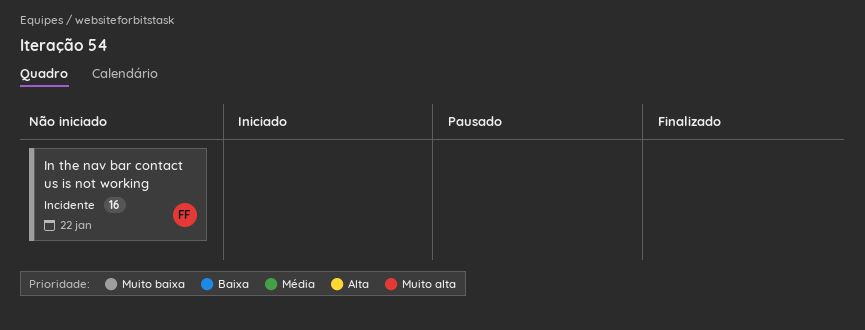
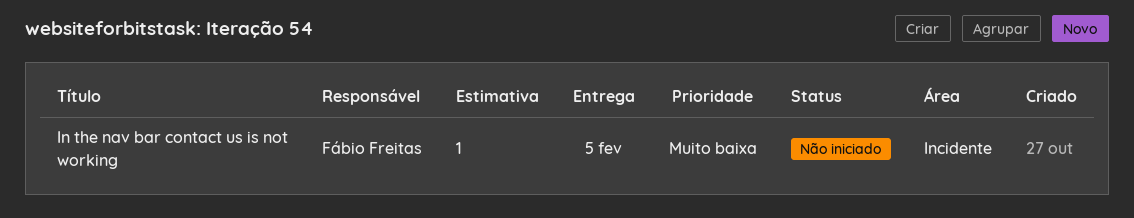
In the nav bar contact us is not working, estimate: 16 -> 1
In the nav bar contact us is not working, due: Jan 22 -> Feb 5

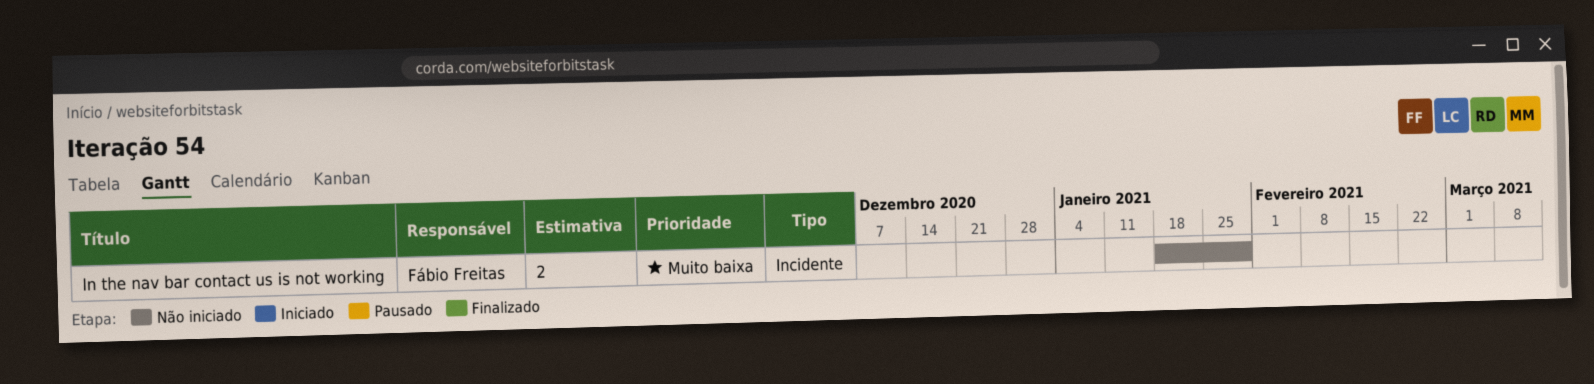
In the nav bar contact us is not working, estimate: 1 -> 2
In the nav bar contact us is not working, due: Feb 5 -> Jan 29

